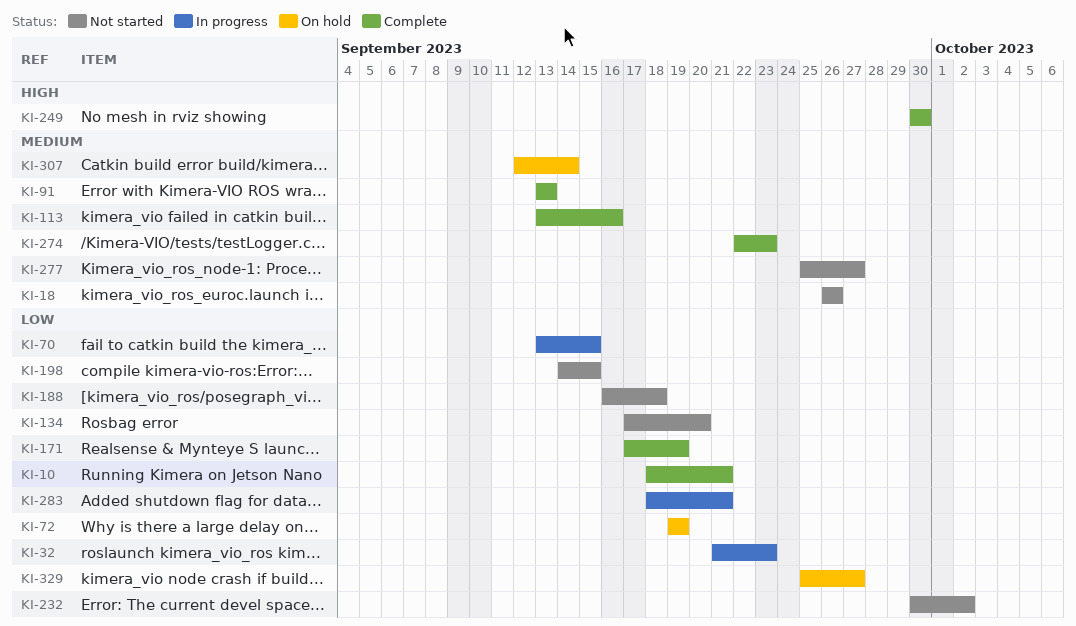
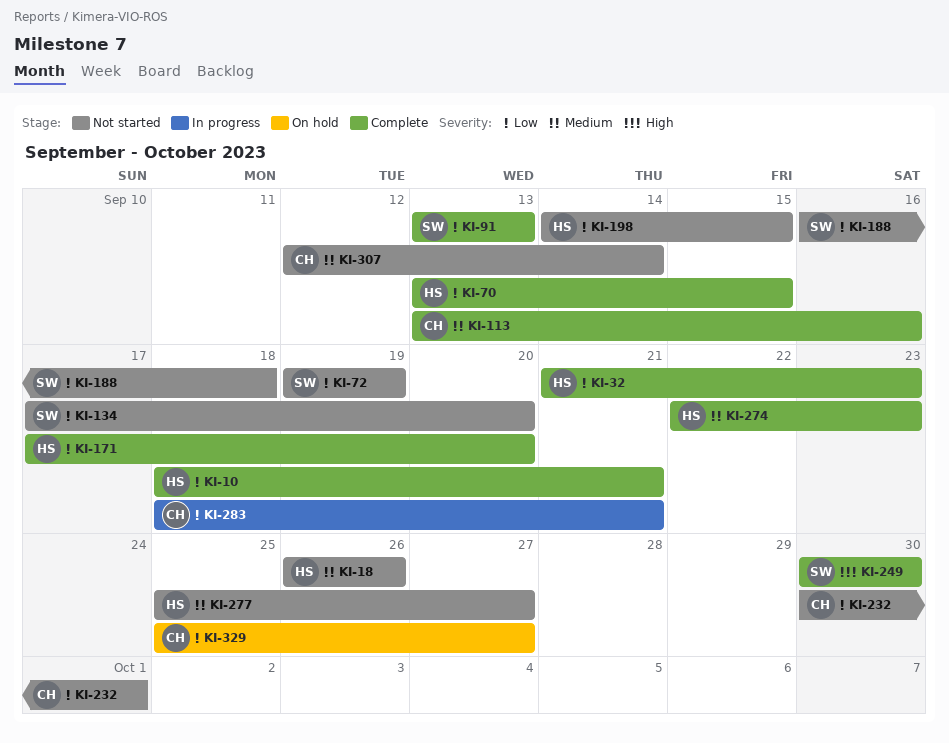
KI-32, status: In progress -> Complete
KI-70, status: In progress -> Complete
KI-72, status: On hold -> Not started
KI-91, priority: Medium -> Low
KI-171, due: Sep 19 -> Sep 20
KI-232, due: Oct 2 -> Oct 1
KI-307, status: On hold -> Not started

